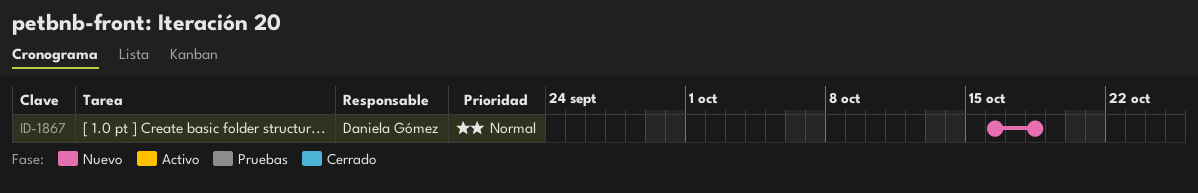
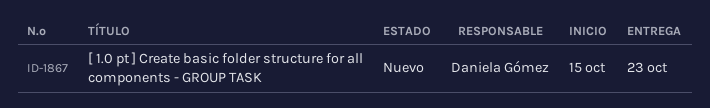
ID-1867, start: Oct 16 -> Oct 15
ID-1867, due: Oct 18 -> Oct 23

